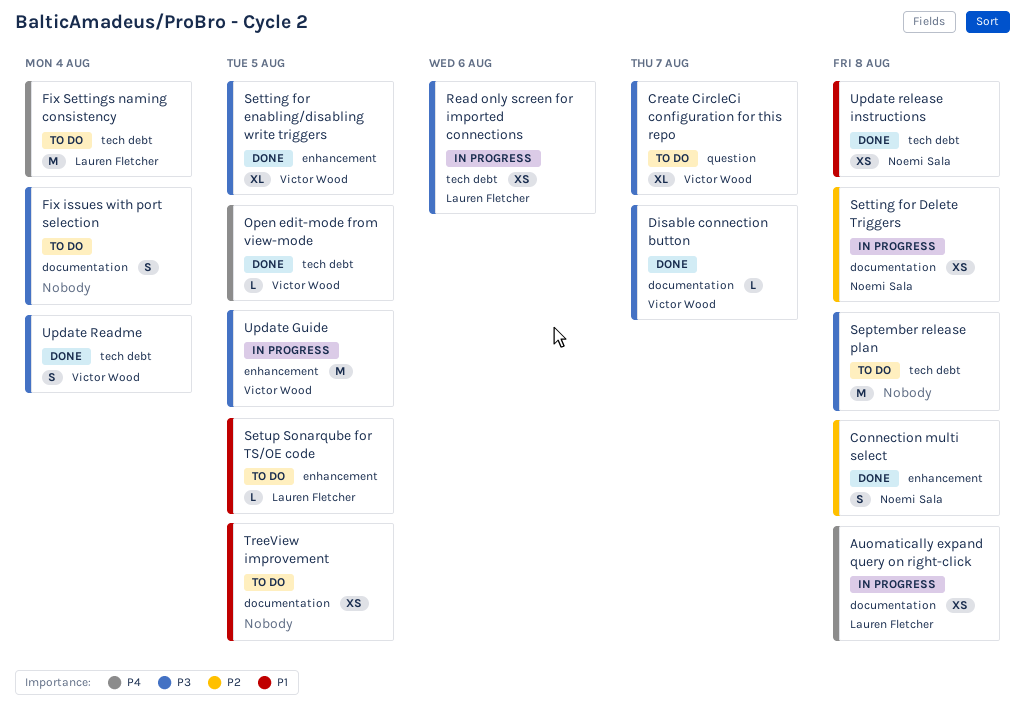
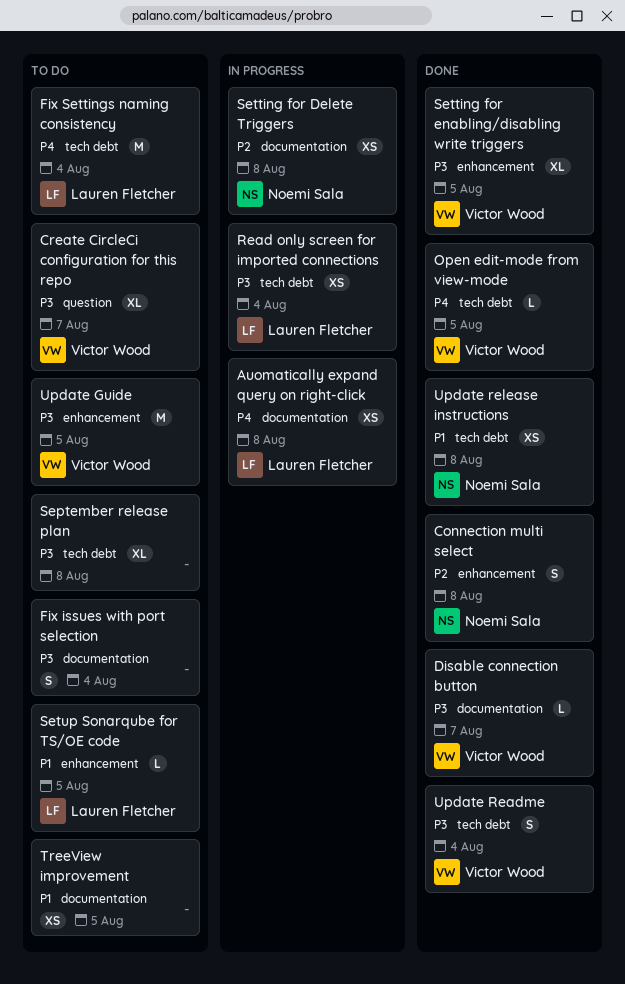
Read only screen for imported connections, due: Aug 6 -> Aug 4
September release plan, estimate: M -> XL
Update Guide, status: In progress -> To do

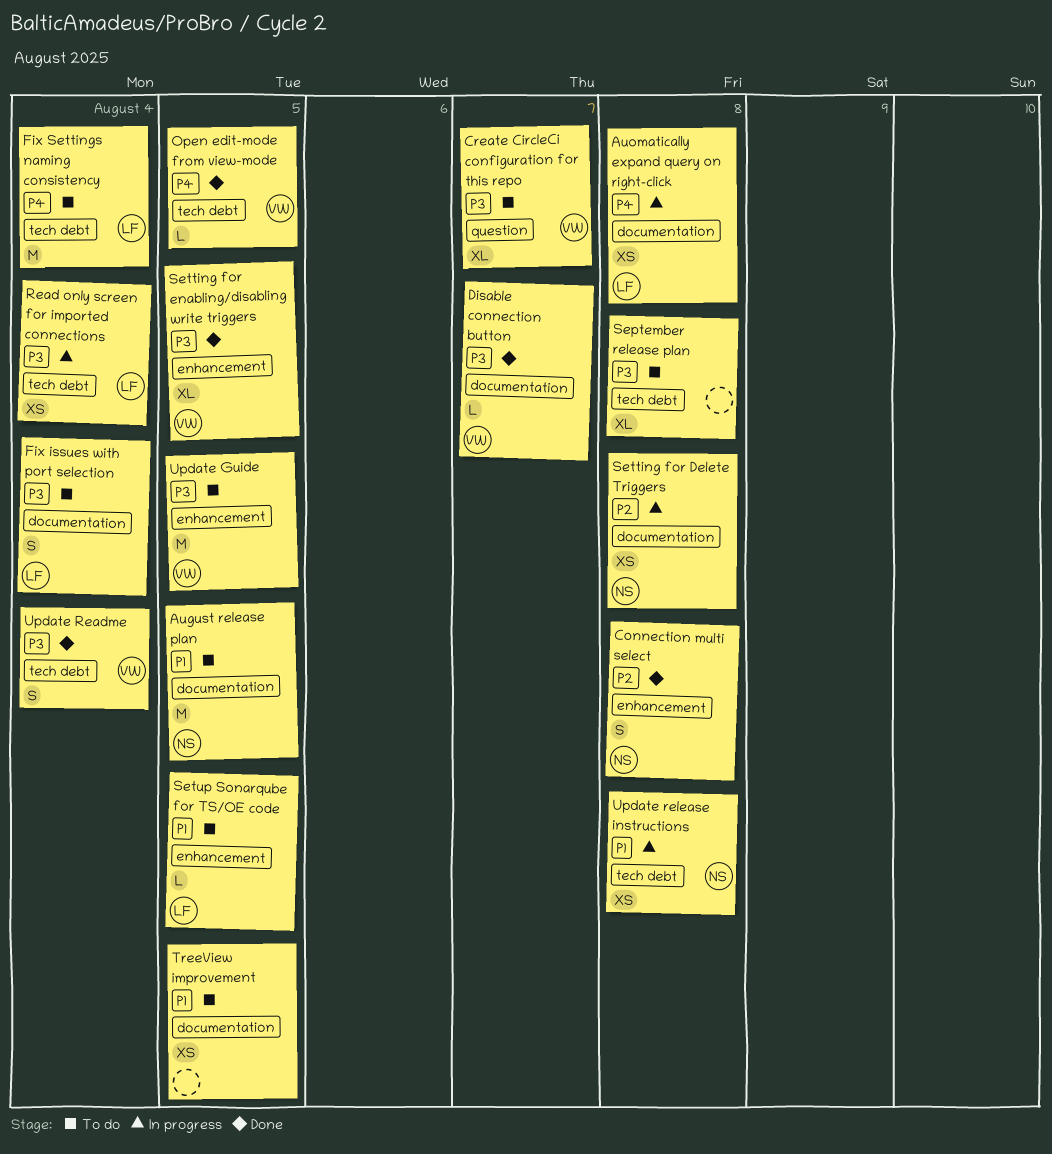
August release plan: none -> present
Fix issues with port selection, owner: none -> Lauren Fletcher
Update release instructions, status: Done -> In progress

